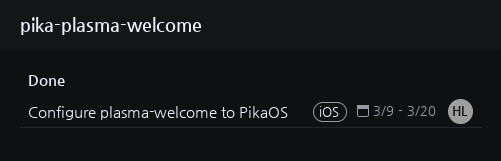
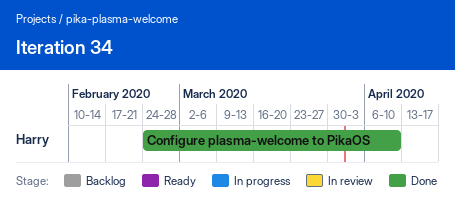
Configure plasma-welcome to PikaOS, start: Mar 9 -> Feb 24
Configure plasma-welcome to PikaOS, due: Mar 20 -> Apr 10

